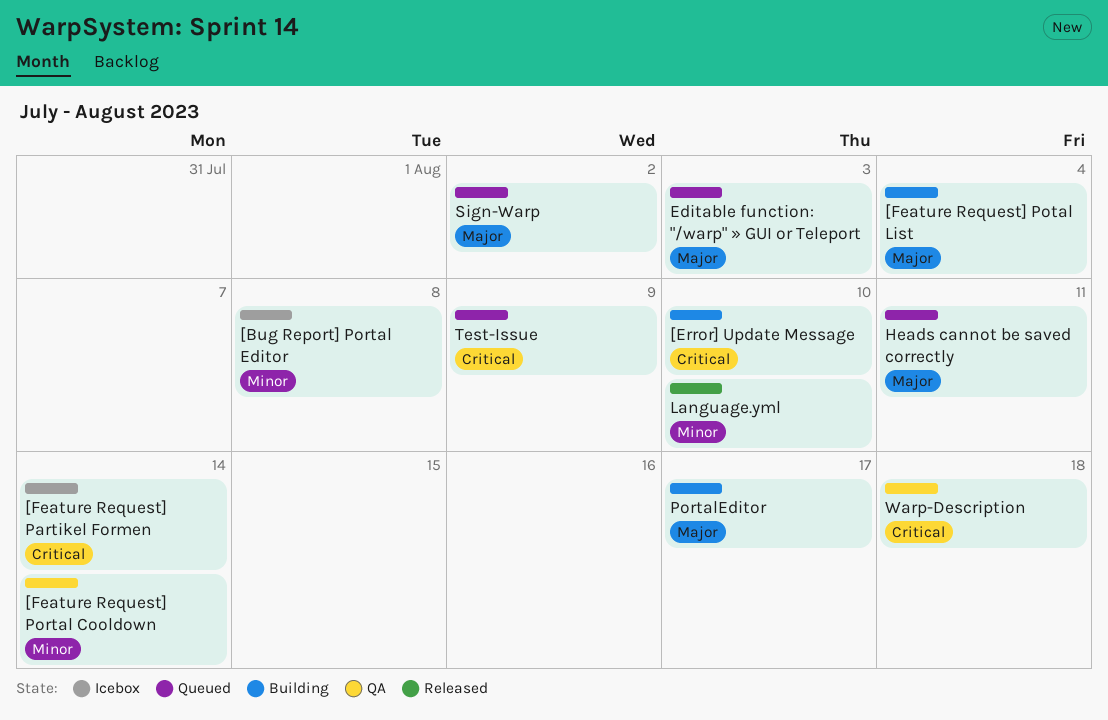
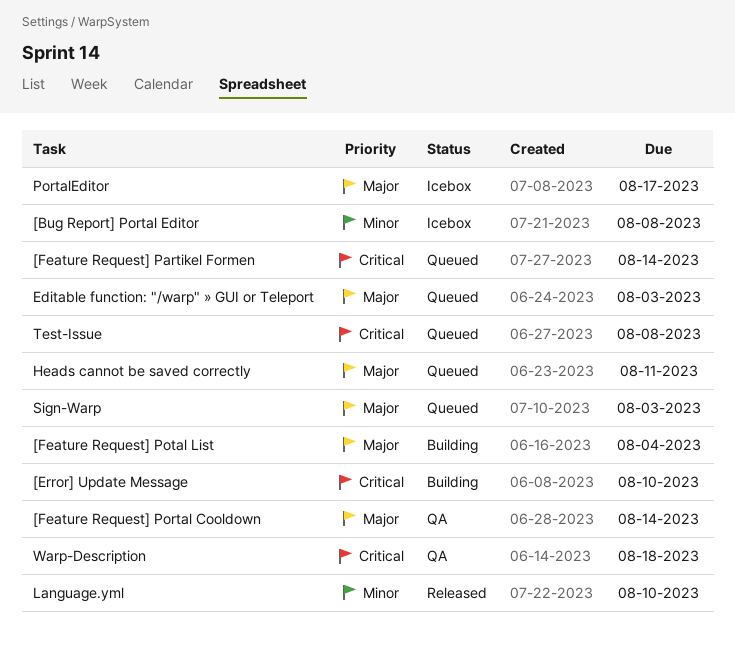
[Feature Request] Partikel Formen, status: Icebox -> Queued
[Feature Request] Portal Cooldown, priority: Minor -> Major
PortalEditor, status: Building -> Icebox
Sign-Warp, due: Aug 2 -> Aug 3
Test-Issue, due: Aug 9 -> Aug 8

